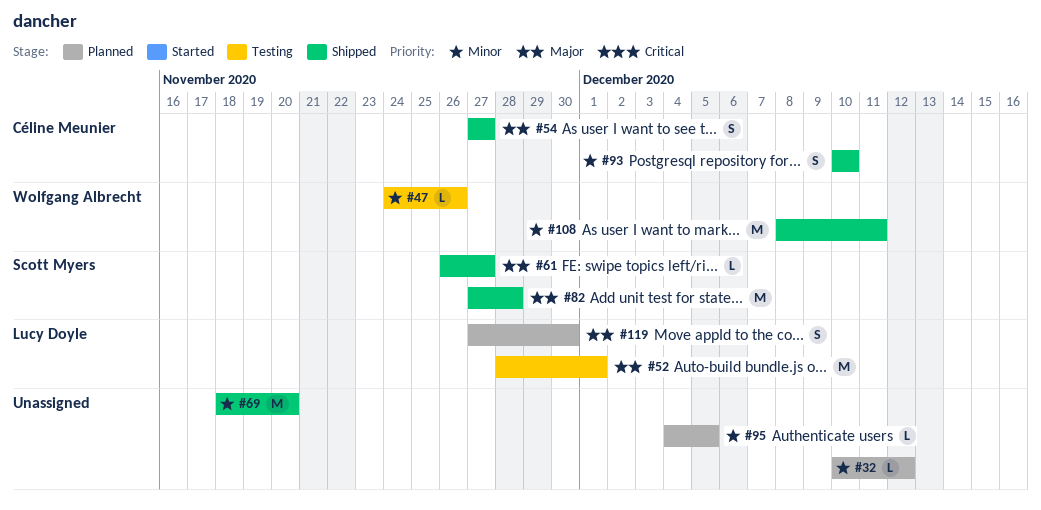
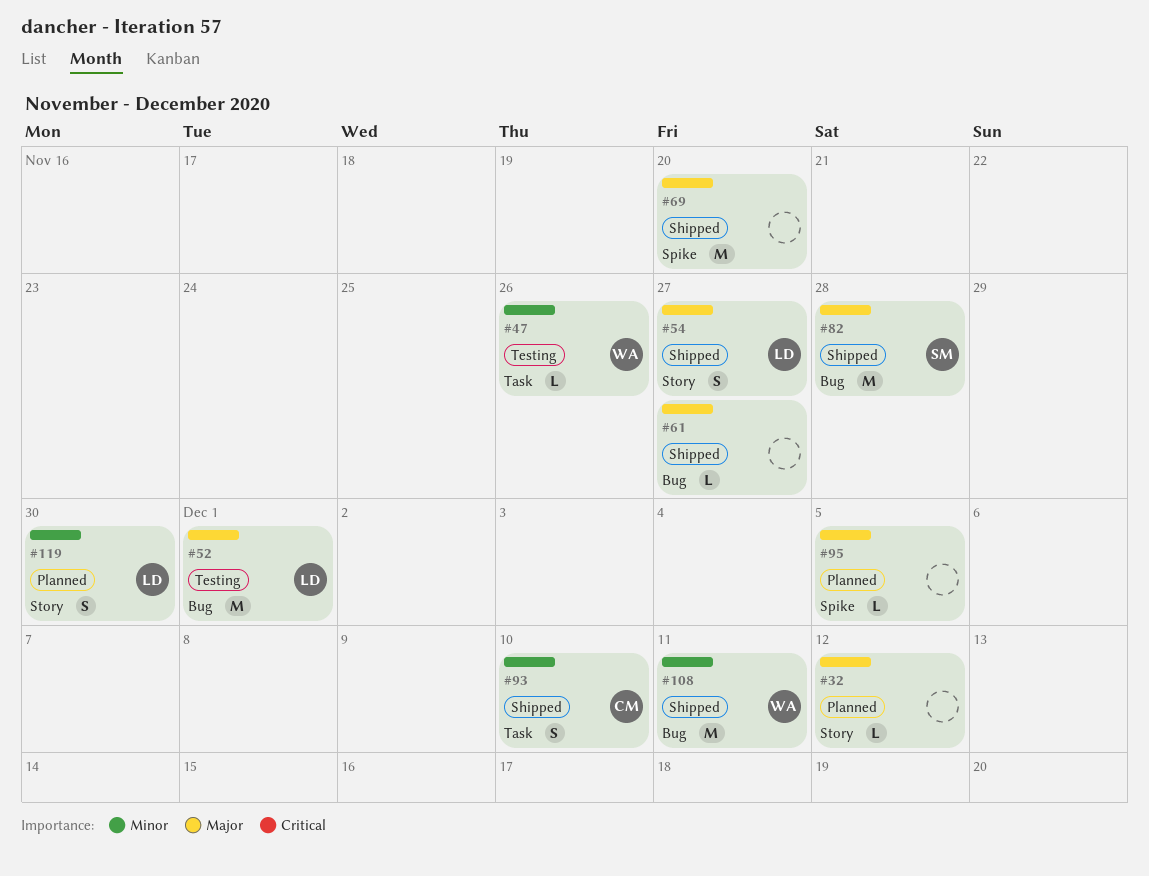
#32, priority: Minor -> Major
#54, owner: Céline Meunier -> Lucy Doyle
#61, owner: Scott Myers -> none
#69, priority: Minor -> Major
#95, priority: Minor -> Major
#119, priority: Major -> Minor

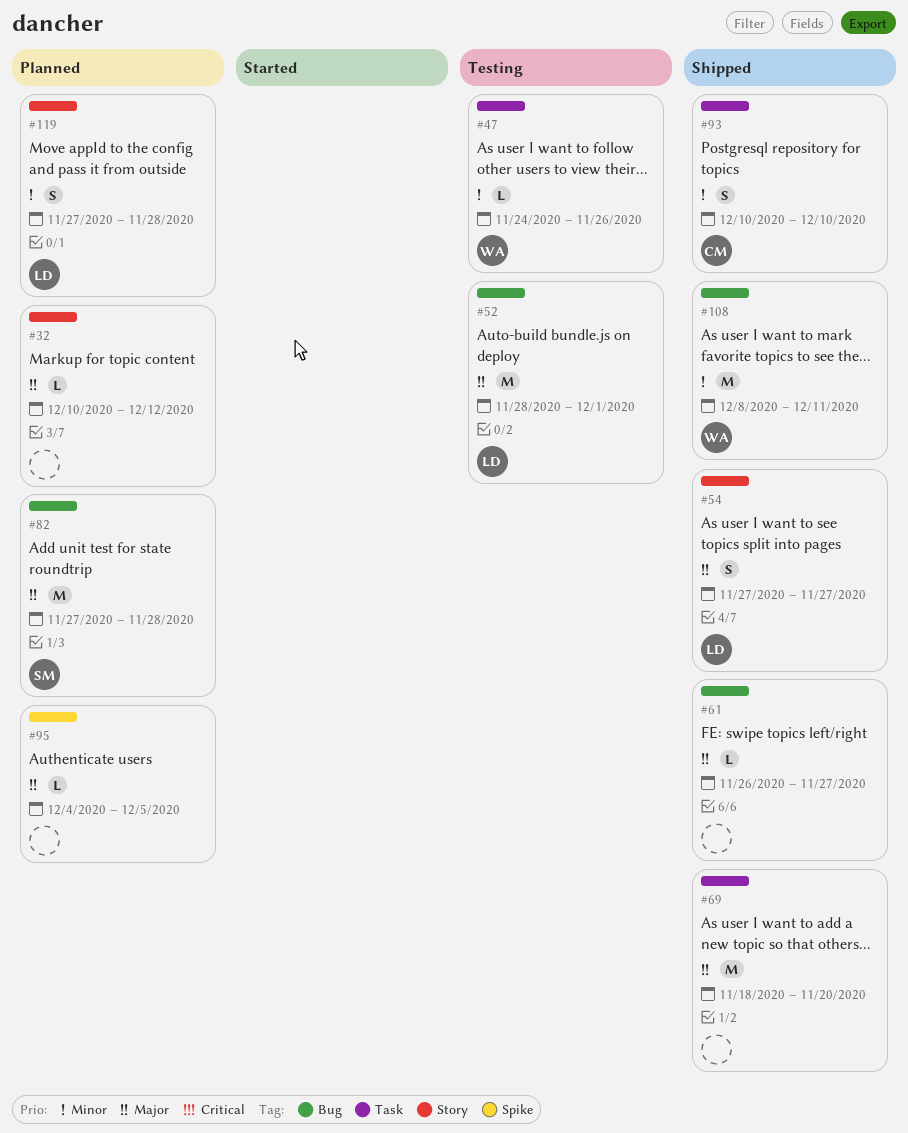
#69, label: Spike -> Task
#82, status: Shipped -> Planned
#119, due: Nov 30 -> Nov 28

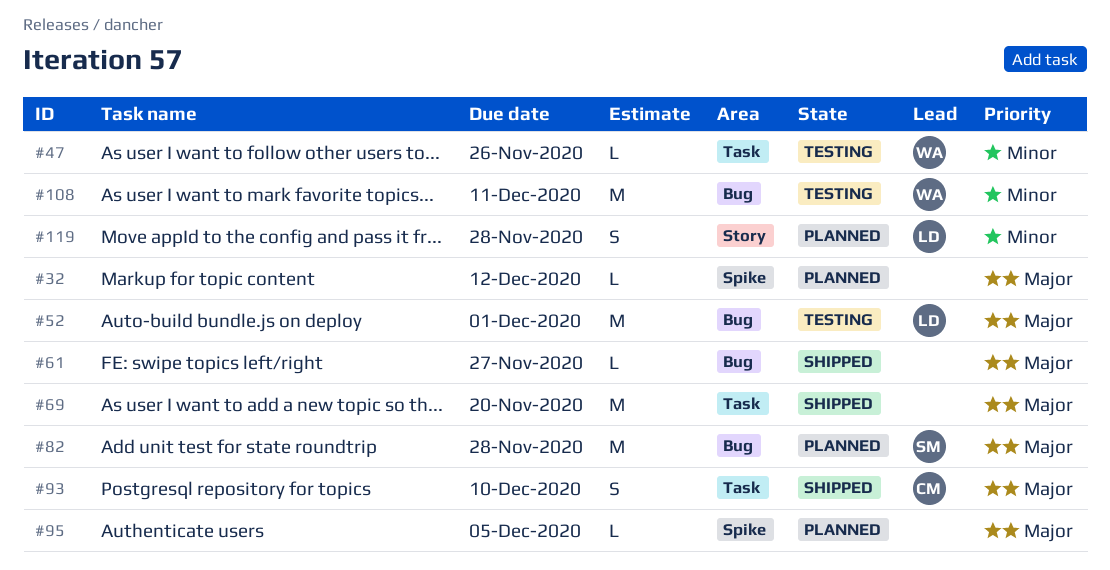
#32, label: Story -> Spike
#54: present -> none
#93, priority: Minor -> Major
#108, status: Shipped -> Testing

